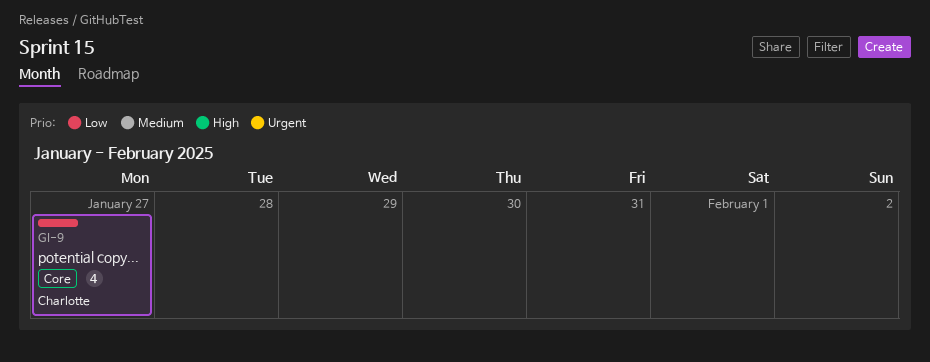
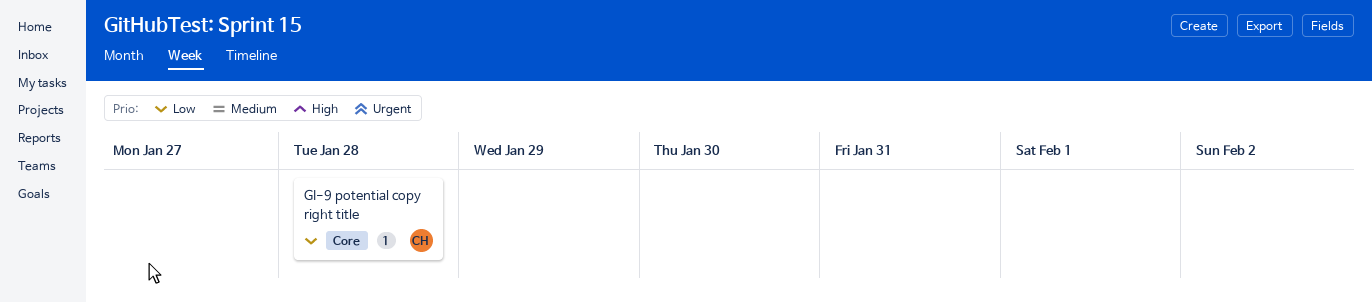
GI-9, estimate: 4 -> 1
GI-9, due: Jan 27 -> Jan 28

